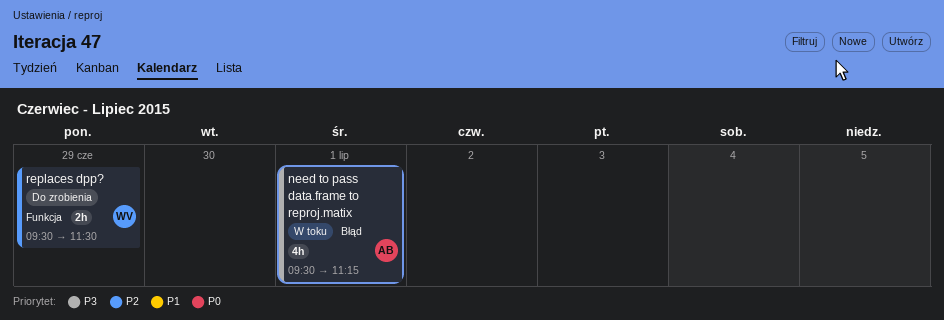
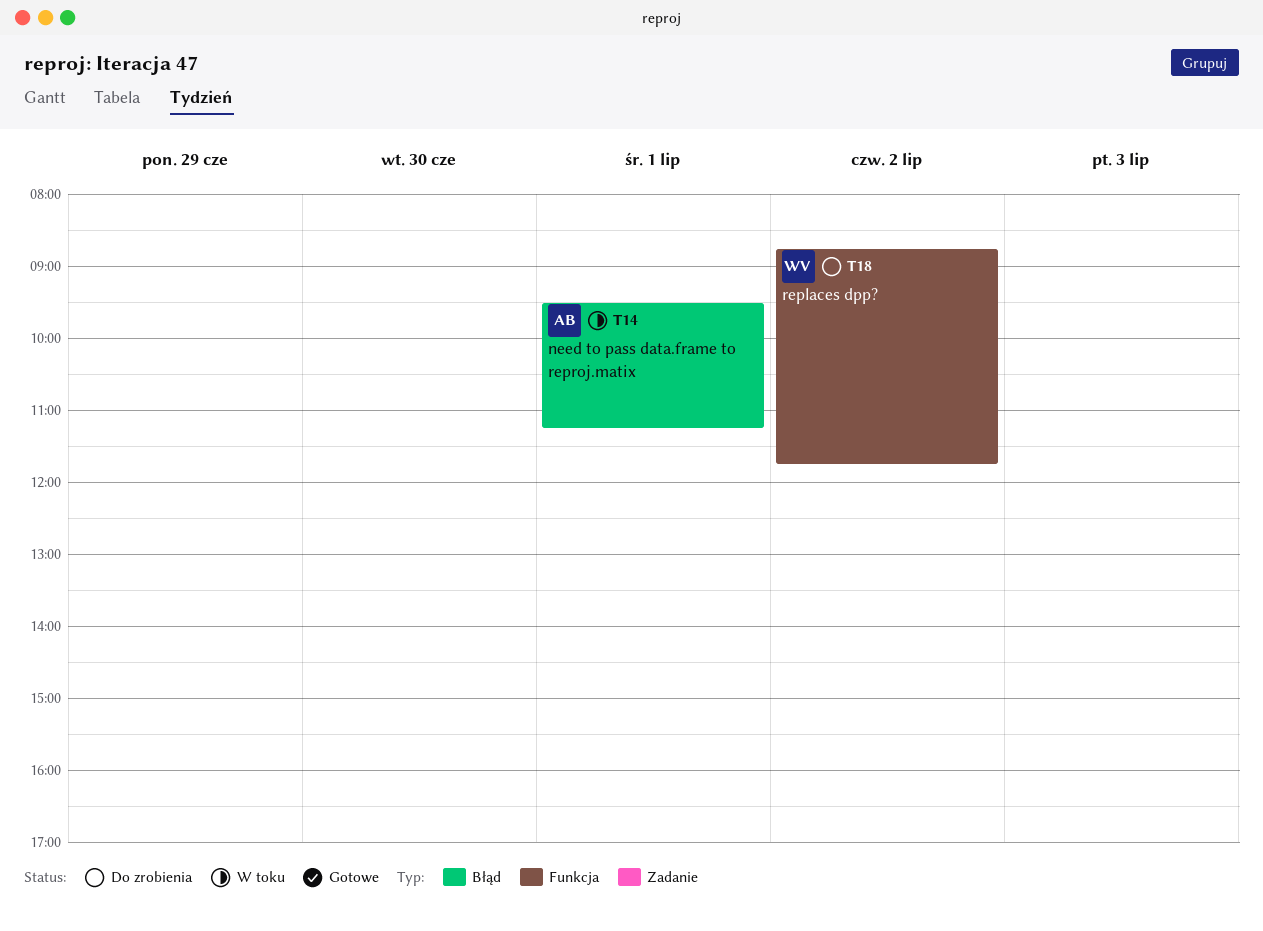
replaces dpp?, day: Jun 29 -> Jul 2
replaces dpp?, begins: 09:30 -> 08:45
replaces dpp?, ends: 11:30 -> 11:45

